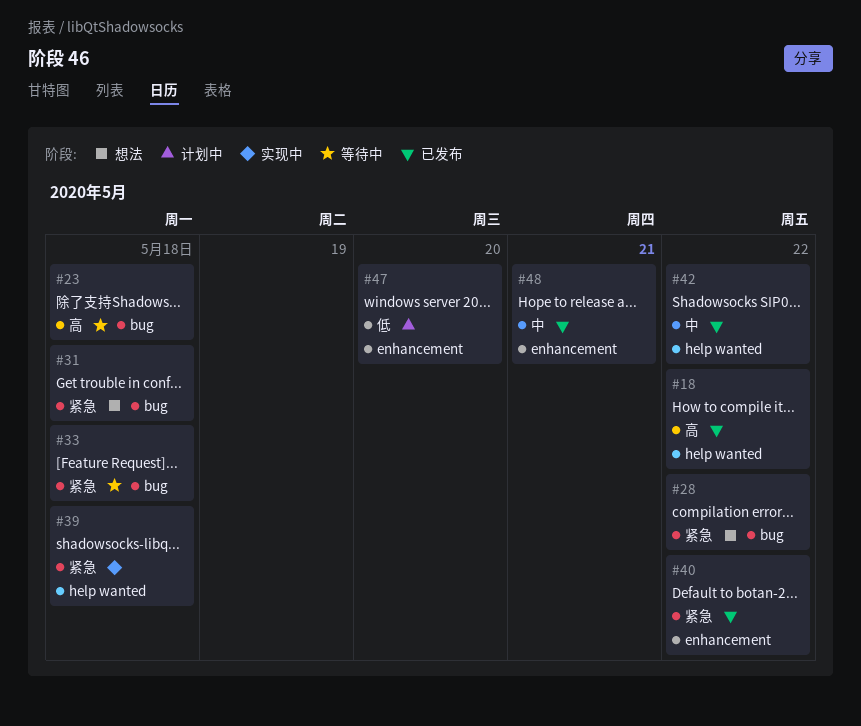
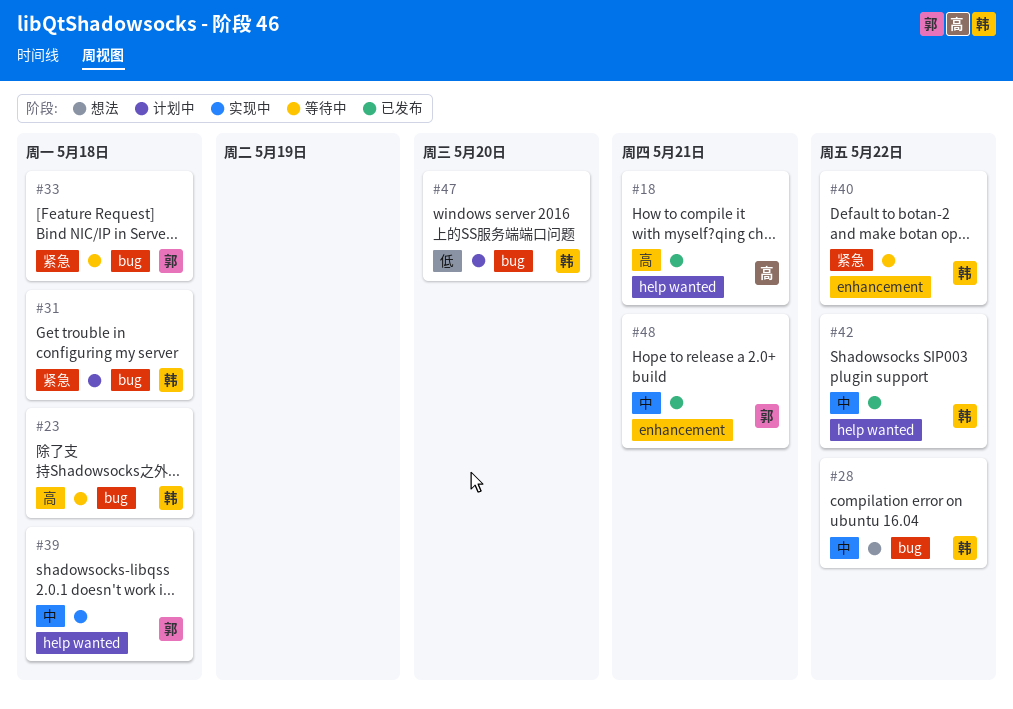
#18, due: May 22 -> May 21
#28, priority: 紧急 -> 中
#31, status: 想法 -> 计划中
#39, priority: 紧急 -> 中
#40, status: 已发布 -> 等待中
#47, label: enhancement -> bug

